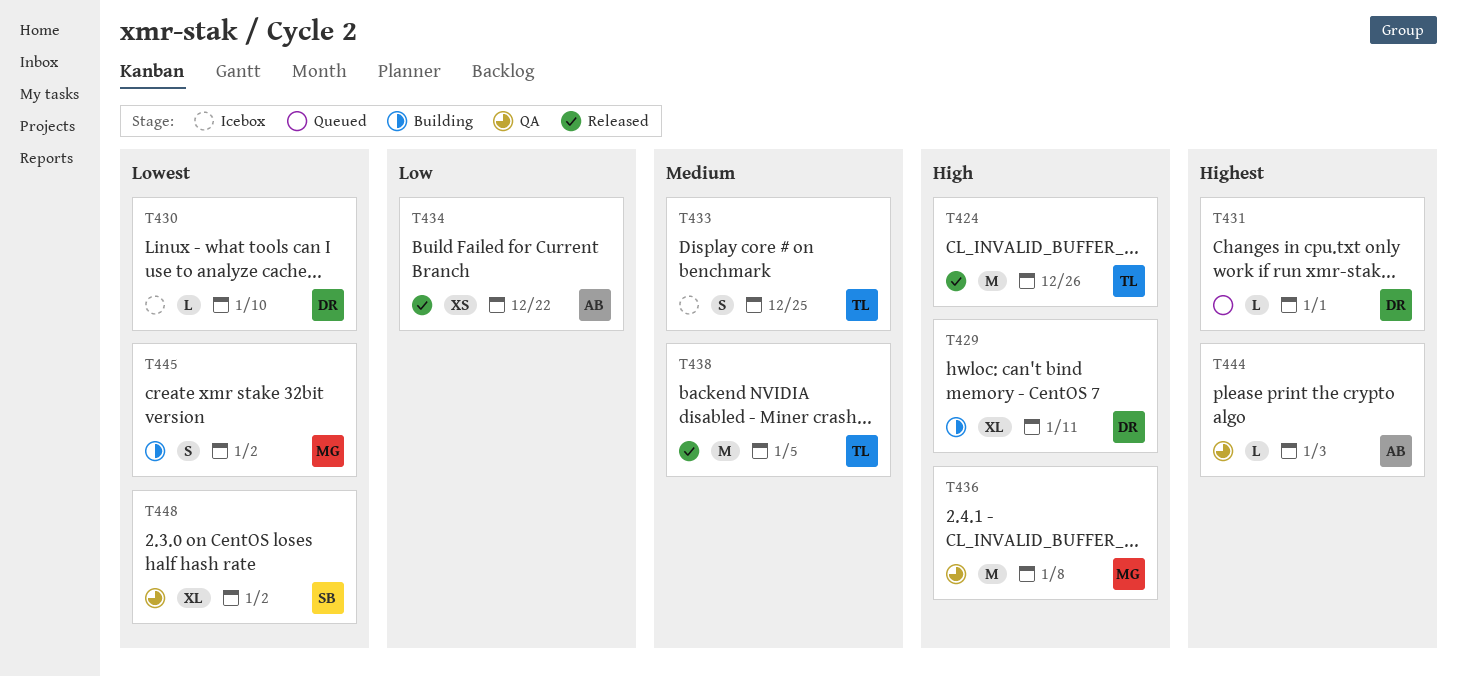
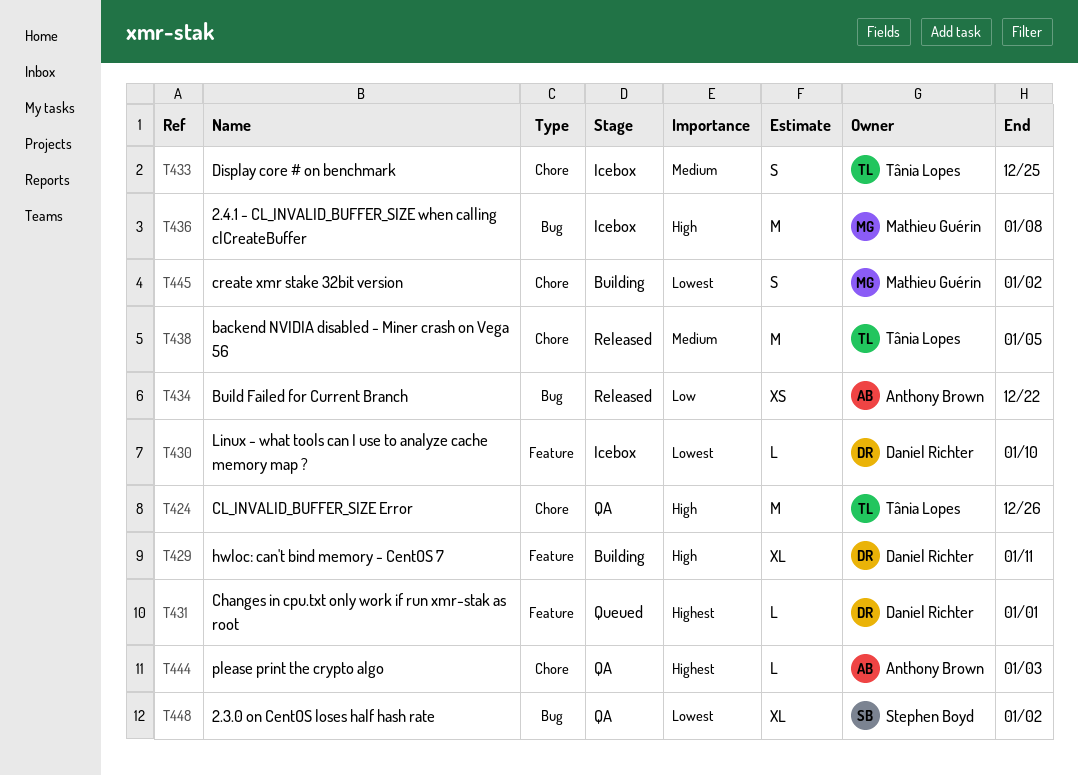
T424, status: Released -> QA
T436, status: QA -> Icebox

